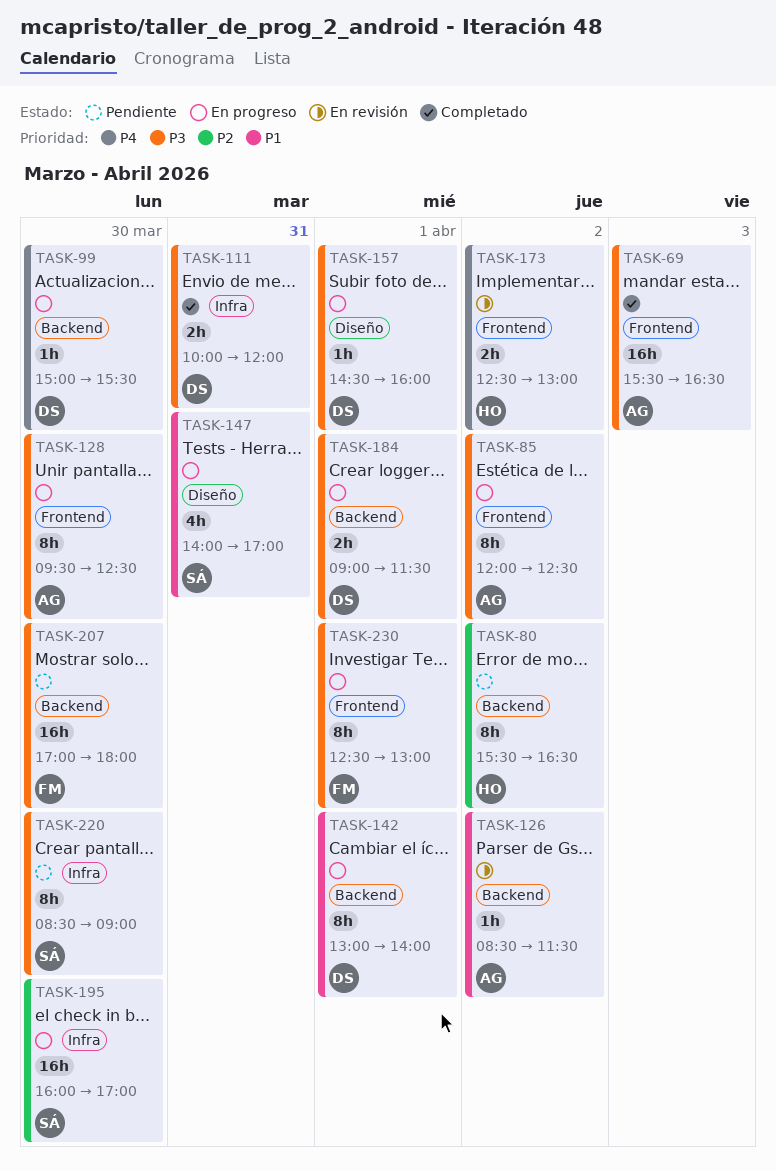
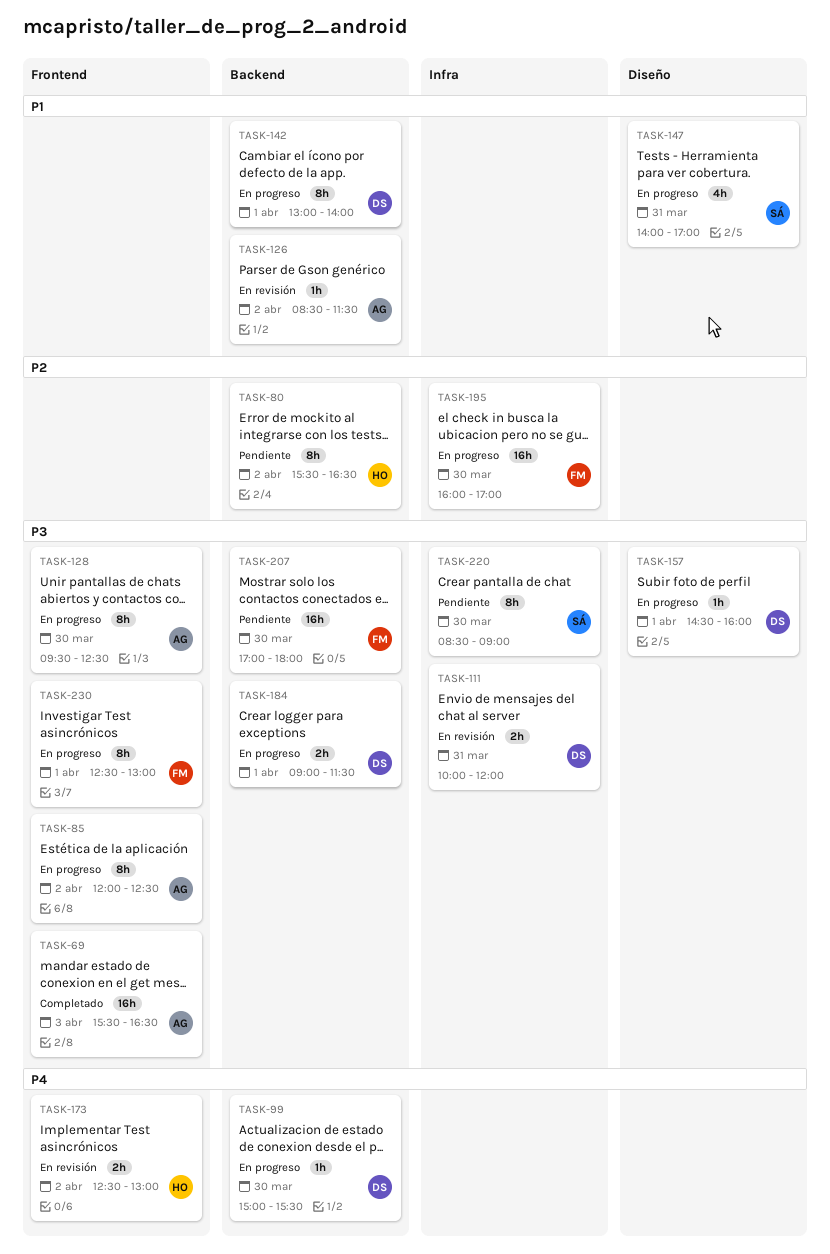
TASK-111, status: Completado -> En revisión
TASK-195, owner: SÁ -> FM

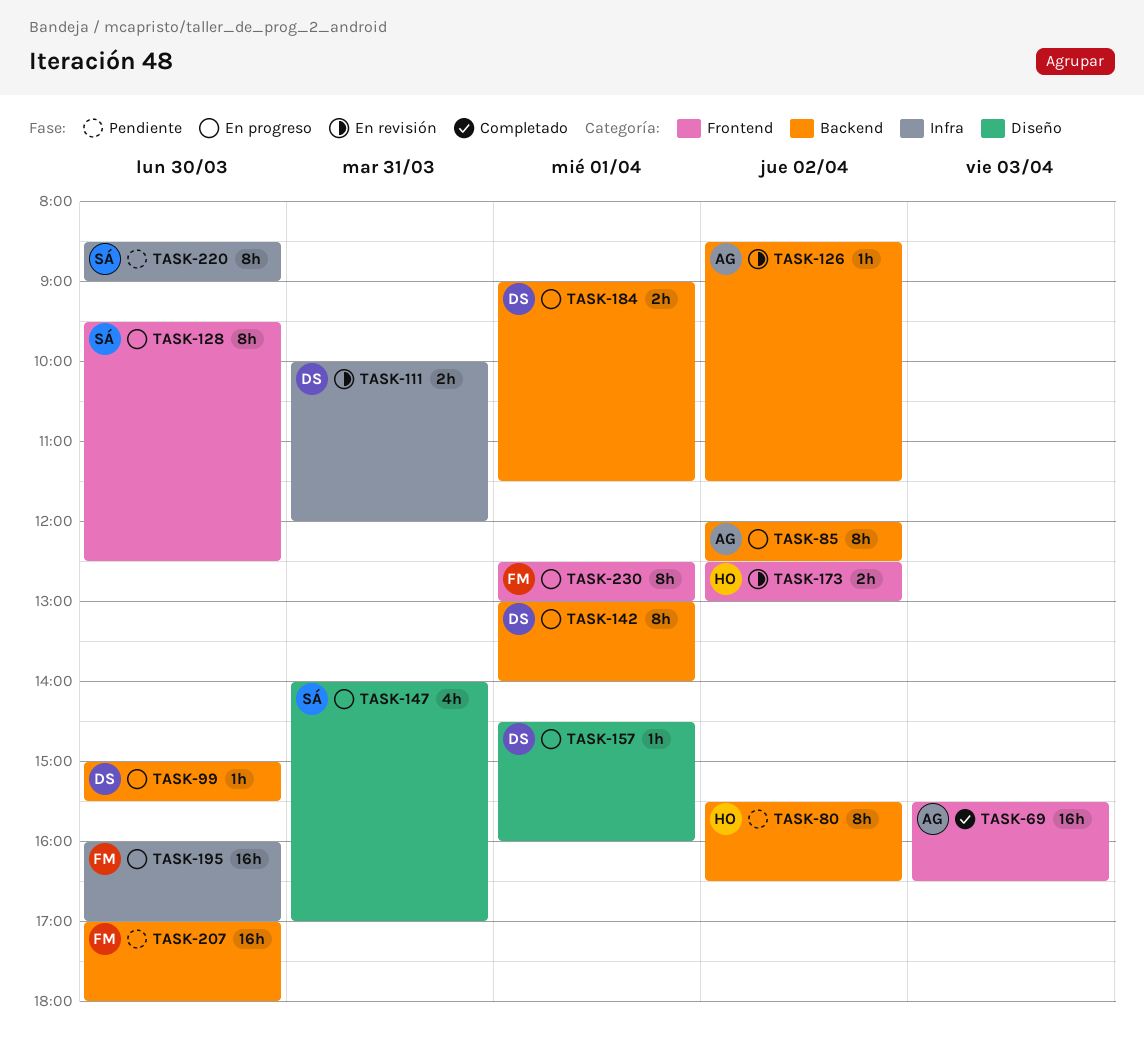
TASK-85, label: Frontend -> Backend
TASK-128, owner: AG -> SÁ

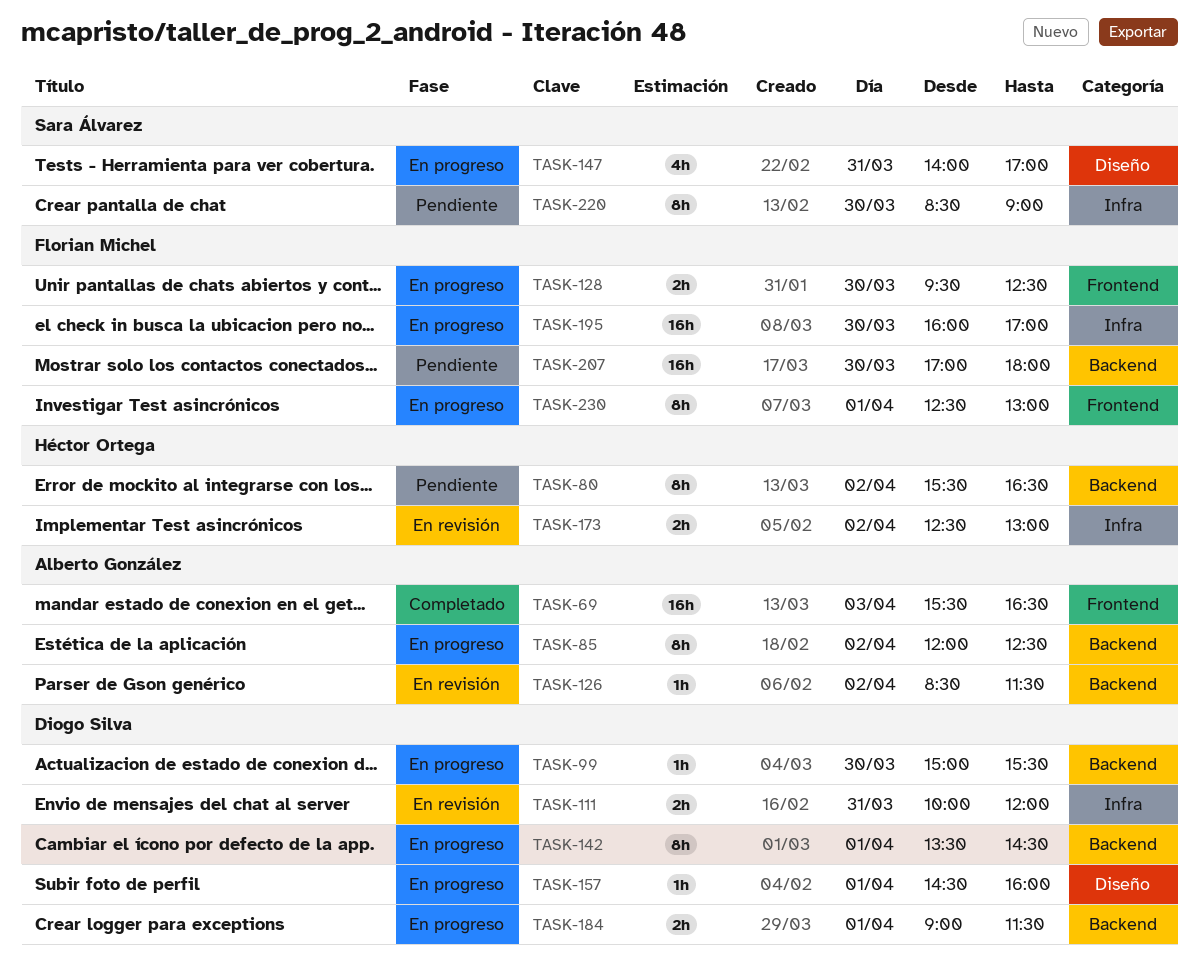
TASK-128, owner: Sara Álvarez -> Florian Michel
TASK-128, estimate: 8h -> 2h
TASK-142, begins: 13:00 -> 13:30
TASK-142, ends: 14:00 -> 14:30
TASK-173, label: Frontend -> Infra

